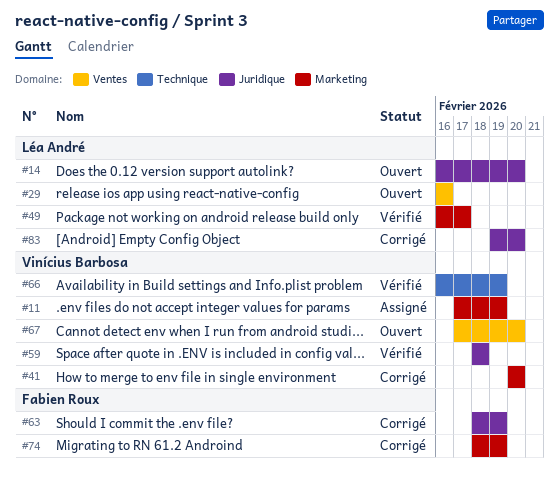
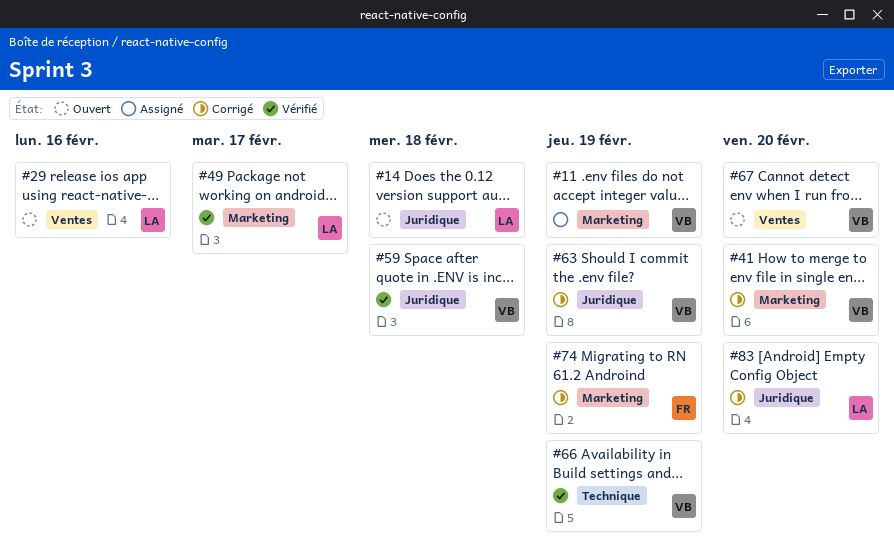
#14, due: Feb 20 -> Feb 18
#63, owner: Fabien Roux -> Vinícius Barbosa

